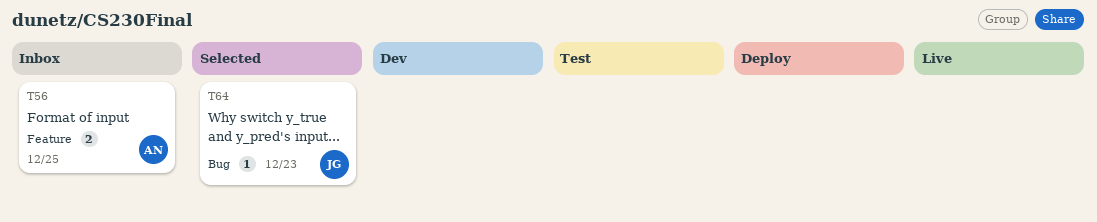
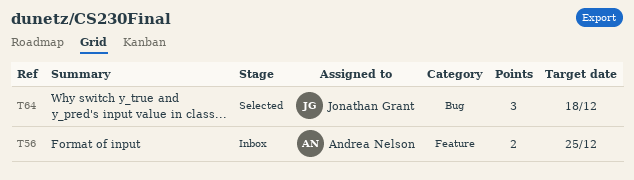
T64, estimate: 1 -> 3
T64, due: Dec 23 -> Dec 18

